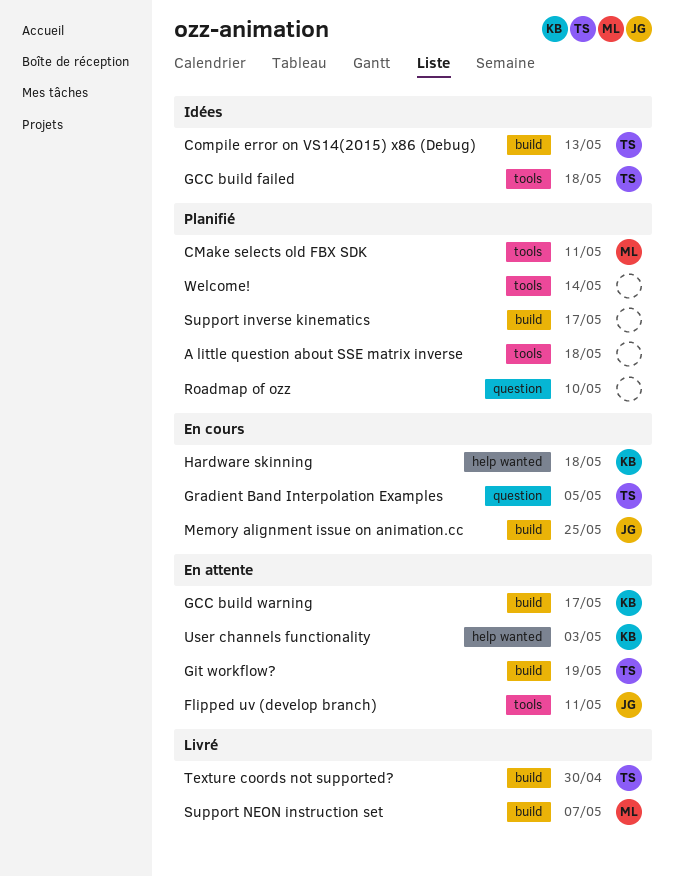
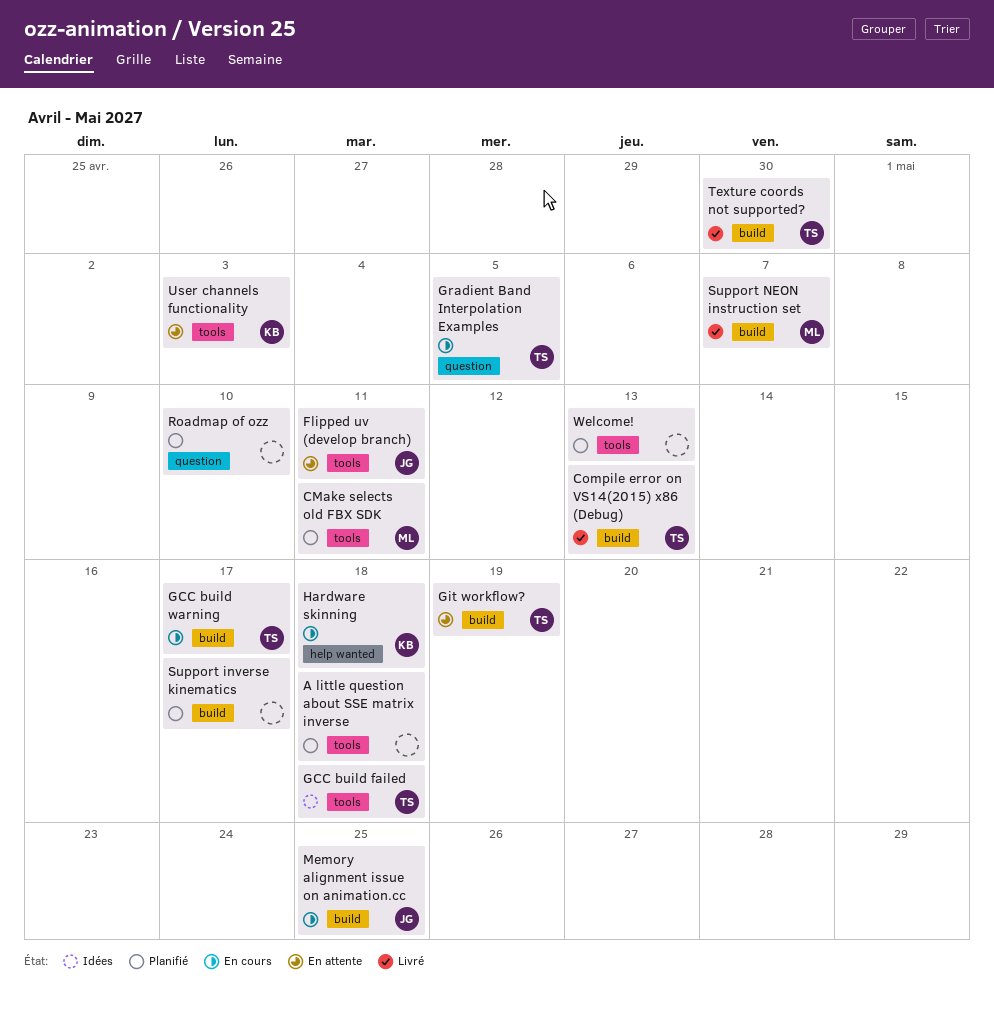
Compile error on VS14(2015) x86 (Debug), status: Idées -> Livré
GCC build warning, status: En attente -> En cours
GCC build warning, owner: KB -> TS
User channels functionality, label: help wanted -> tools
Welcome!, due: May 14 -> May 13

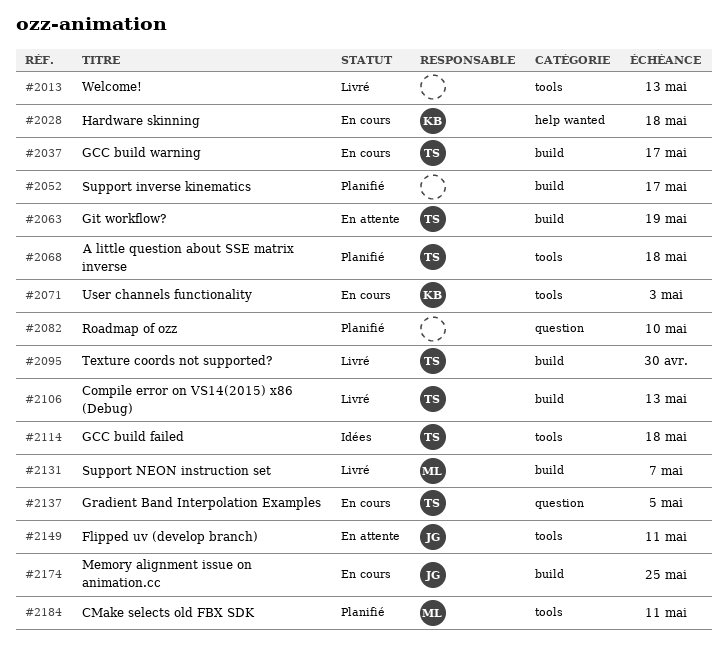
A little question about SSE matrix inverse, owner: none -> TS
User channels functionality, status: En attente -> En cours
Welcome!, status: Planifié -> Livré

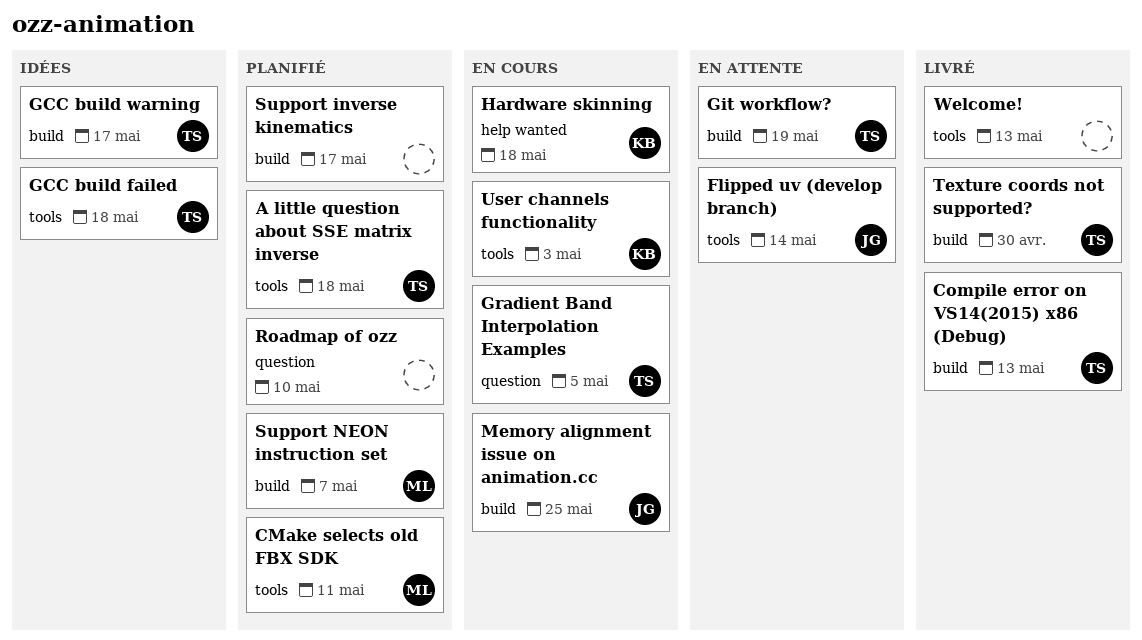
Flipped uv (develop branch), due: May 11 -> May 14
GCC build warning, status: En cours -> Idées
Support NEON instruction set, status: Livré -> Planifié

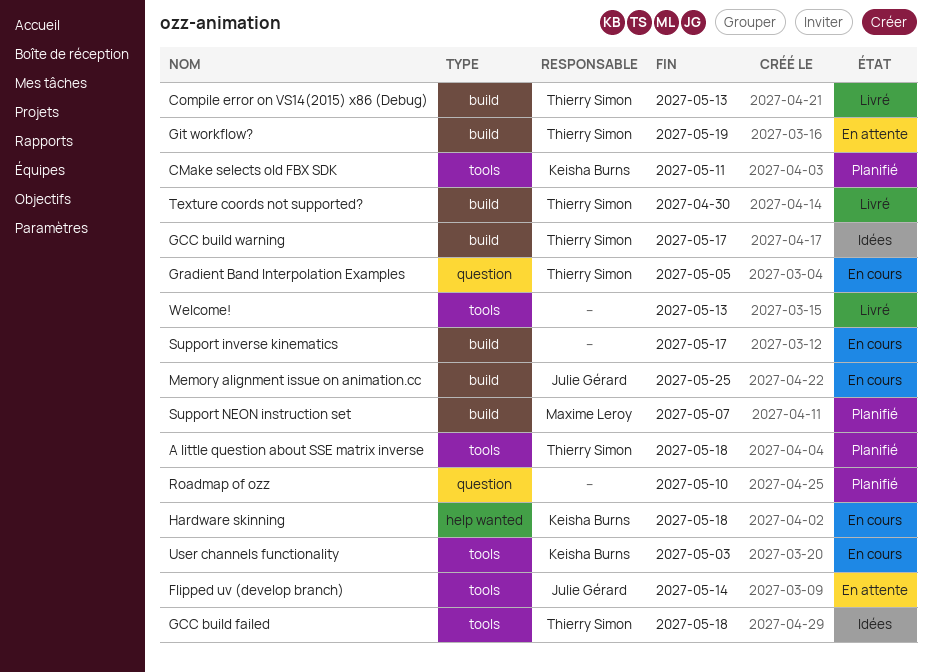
CMake selects old FBX SDK, owner: Maxime Leroy -> Keisha Burns
Support inverse kinematics, status: Planifié -> En cours

